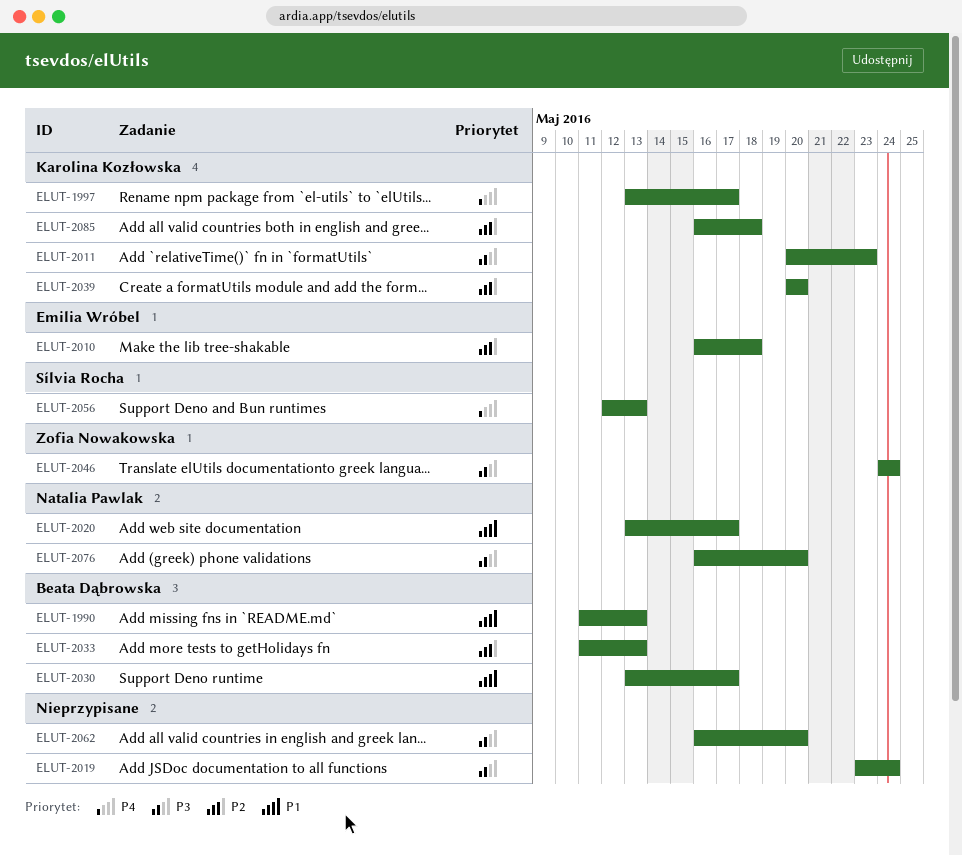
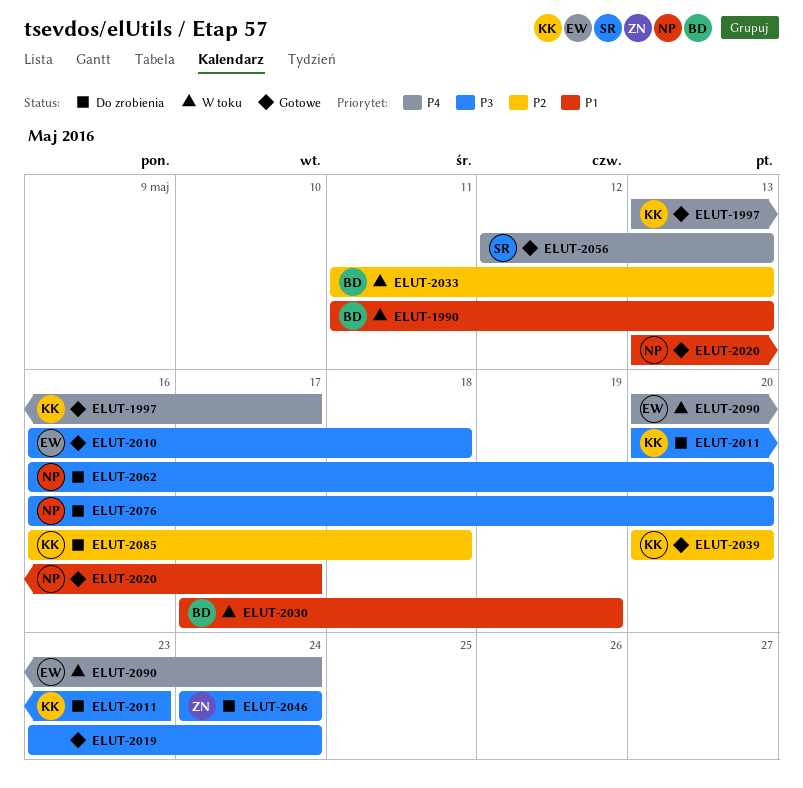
ELUT-2010, priority: P2 -> P3
ELUT-2030, start: May 13 -> May 17
ELUT-2030, due: May 17 -> May 19
ELUT-2062, owner: none -> Natalia Pawlak
ELUT-2090: none -> present

